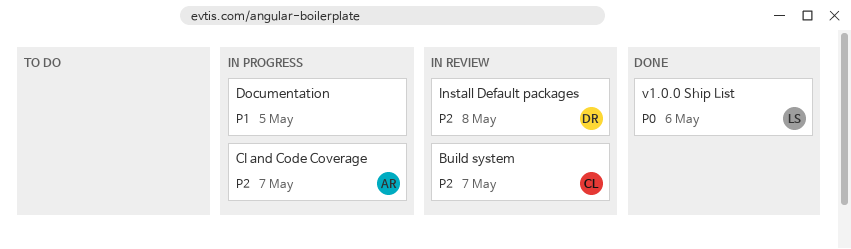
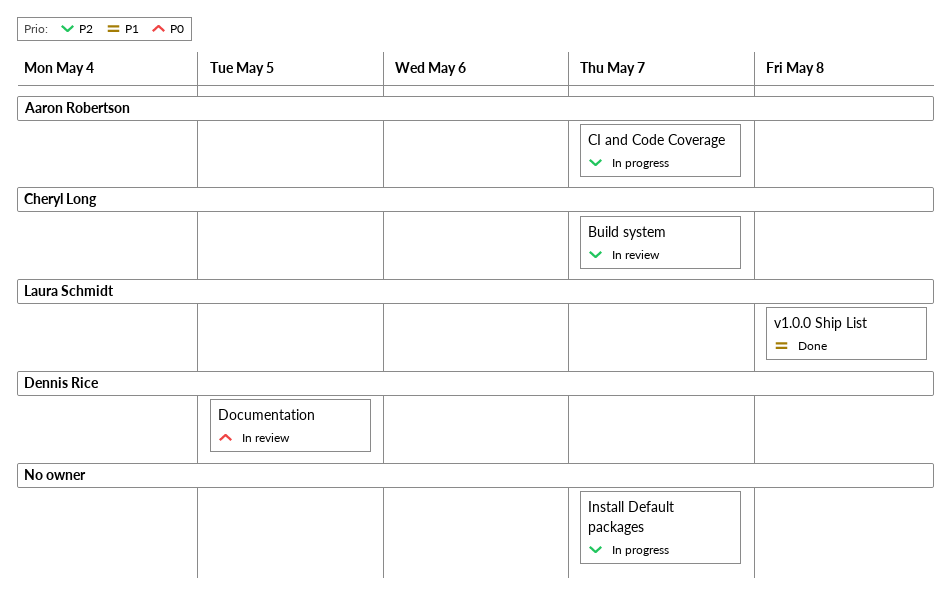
Documentation, status: In progress -> In review
Documentation, owner: none -> Dennis Rice
Documentation, priority: P1 -> P0
Install Default packages, status: In review -> In progress
Install Default packages, owner: Dennis Rice -> none
Install Default packages, due: May 8 -> May 7
v1.0.0 Ship List, priority: P0 -> P1
v1.0.0 Ship List, due: May 6 -> May 8

